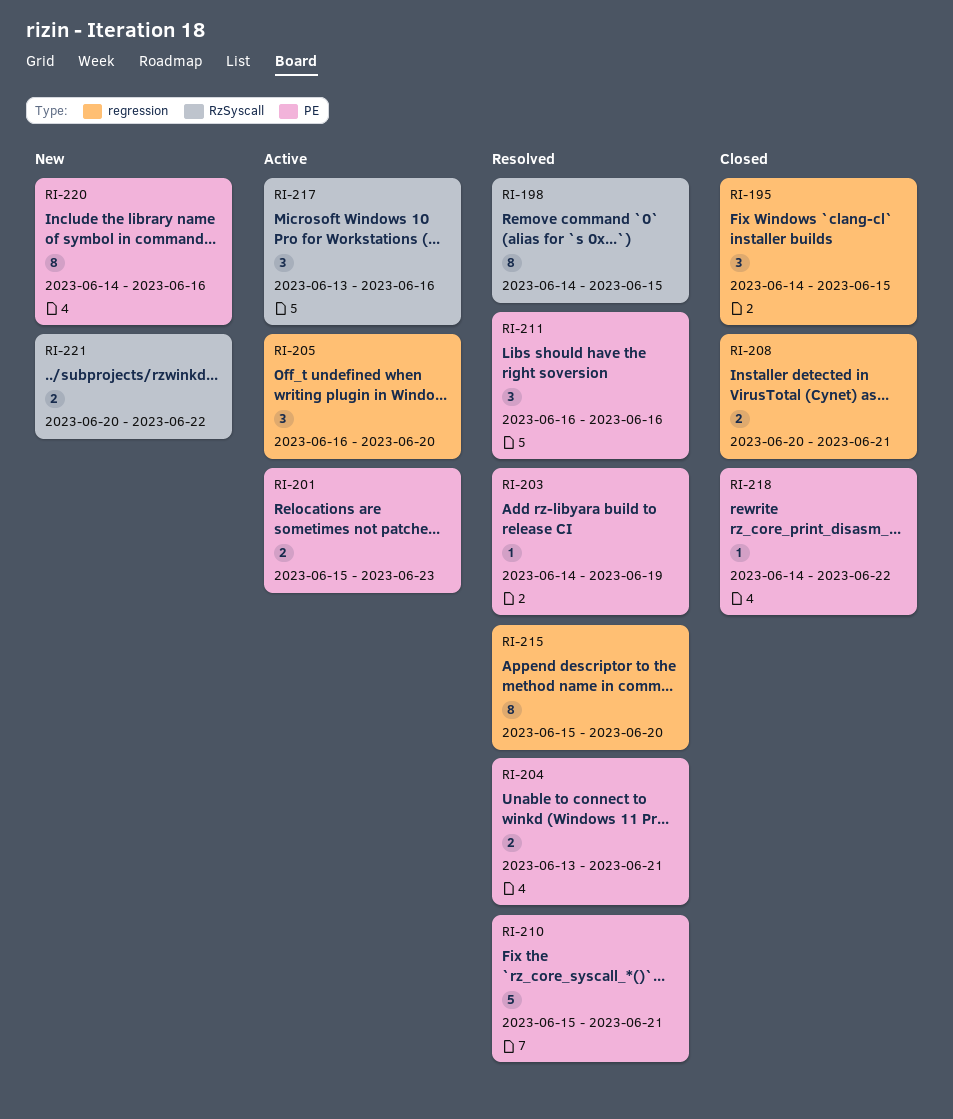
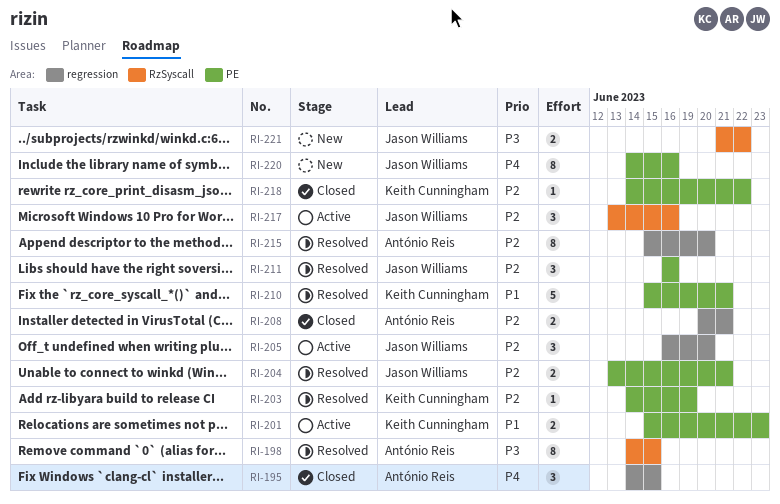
RI-221, start: Jun 20 -> Jun 21

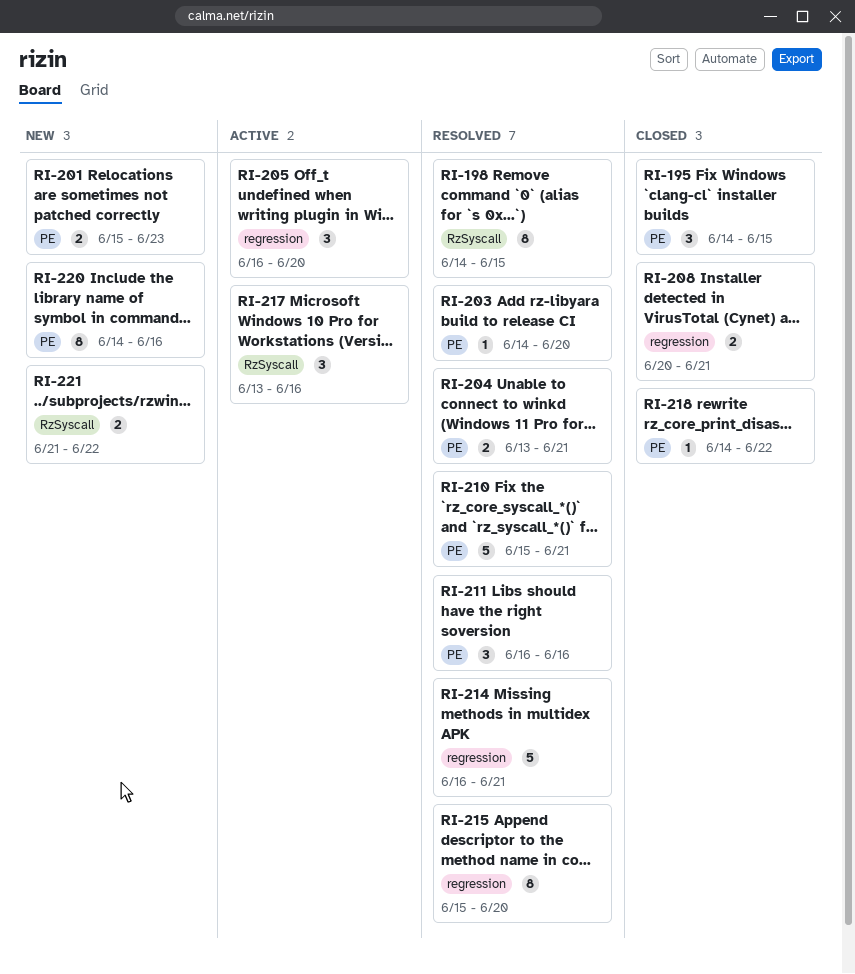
RI-195, label: regression -> PE
RI-201, status: Active -> New
RI-203, due: Jun 19 -> Jun 20
RI-214: none -> present

